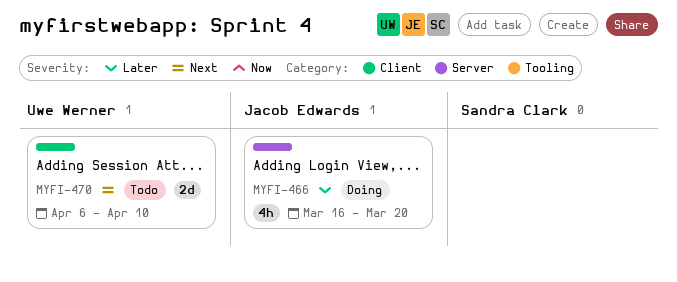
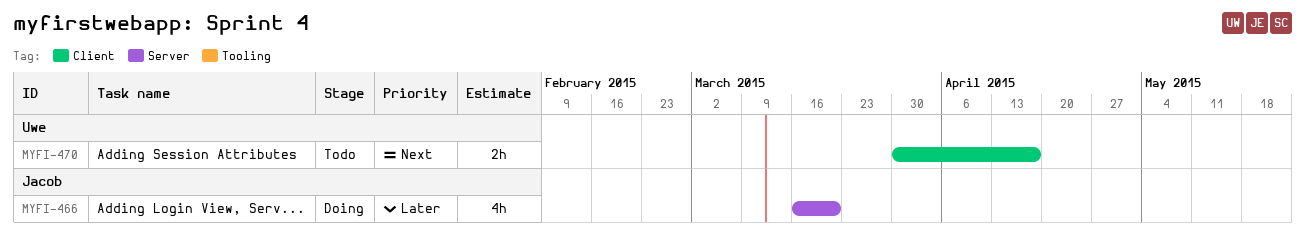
MYFI-470, estimate: 2d -> 2h
MYFI-470, start: Apr 6 -> Mar 30
MYFI-470, due: Apr 10 -> Apr 17

